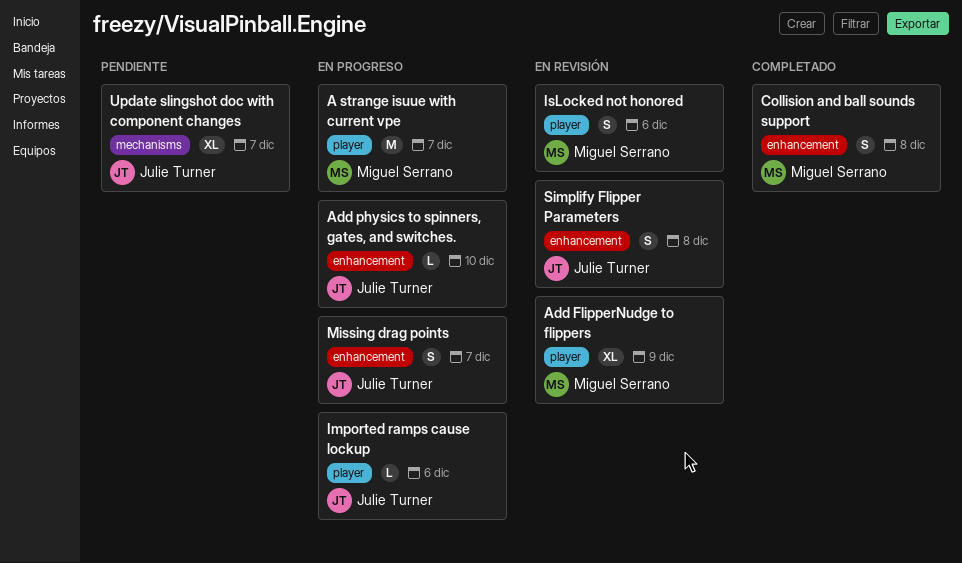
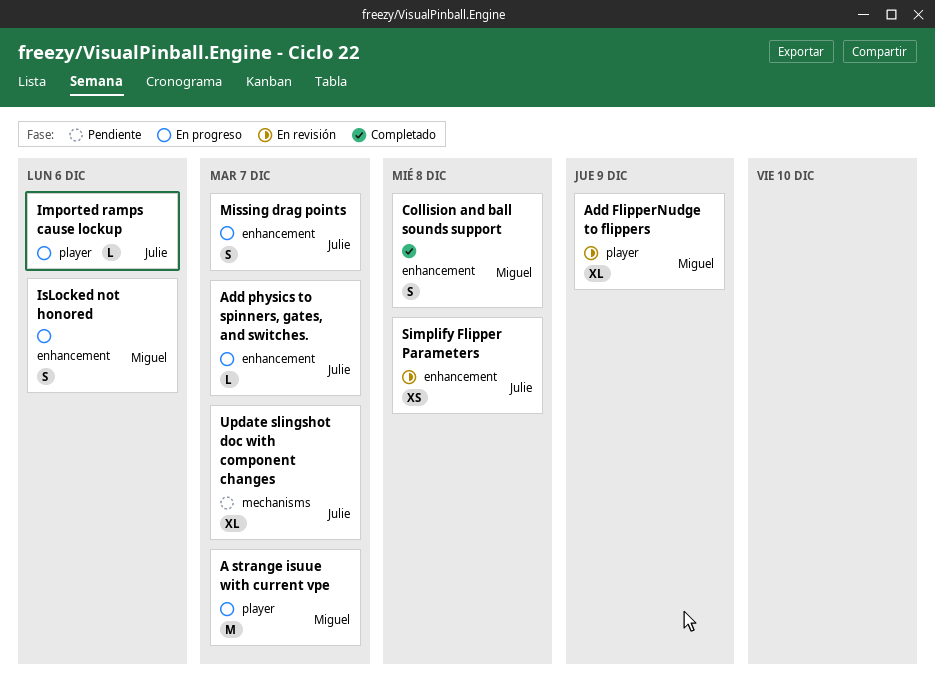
Add physics to spinners, gates, and switches., due: Dec 10 -> Dec 7
IsLocked not honored, status: En revisión -> En progreso
IsLocked not honored, label: player -> enhancement
Simplify Flipper Parameters, estimate: S -> XS

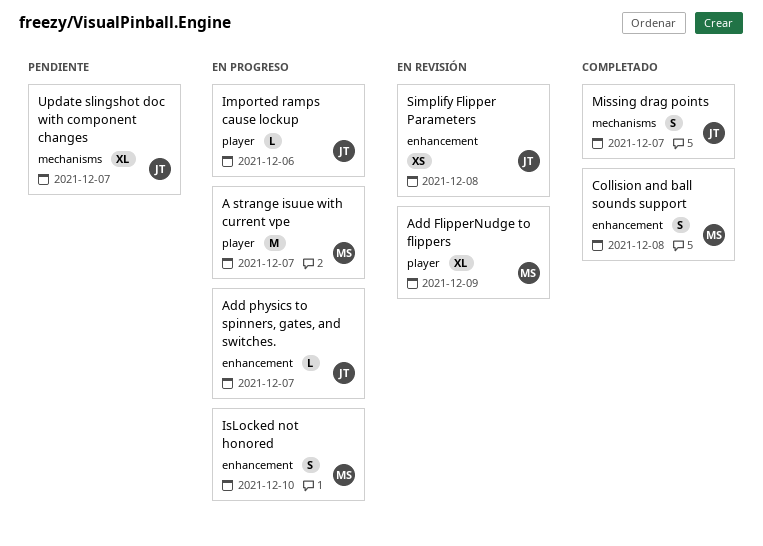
IsLocked not honored, due: Dec 6 -> Dec 10
Missing drag points, status: En progreso -> Completado
Missing drag points, label: enhancement -> mechanisms

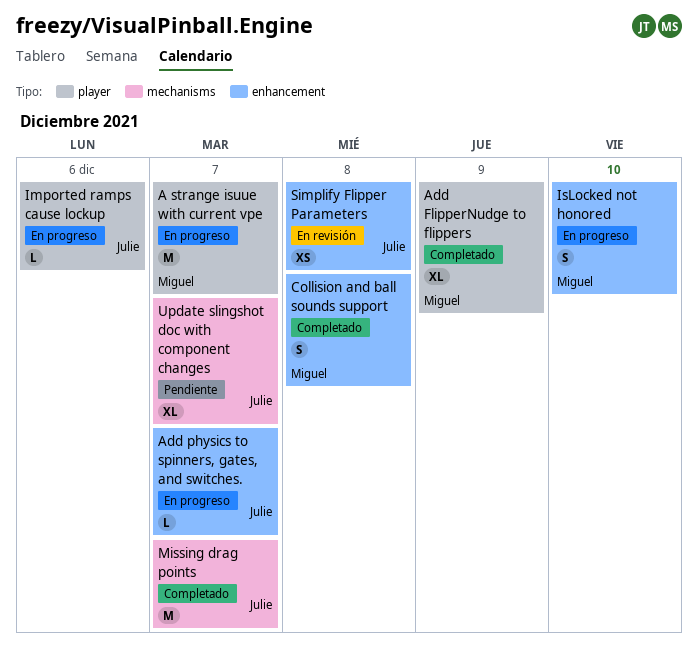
Add FlipperNudge to flippers, status: En revisión -> Completado
Missing drag points, estimate: S -> M

